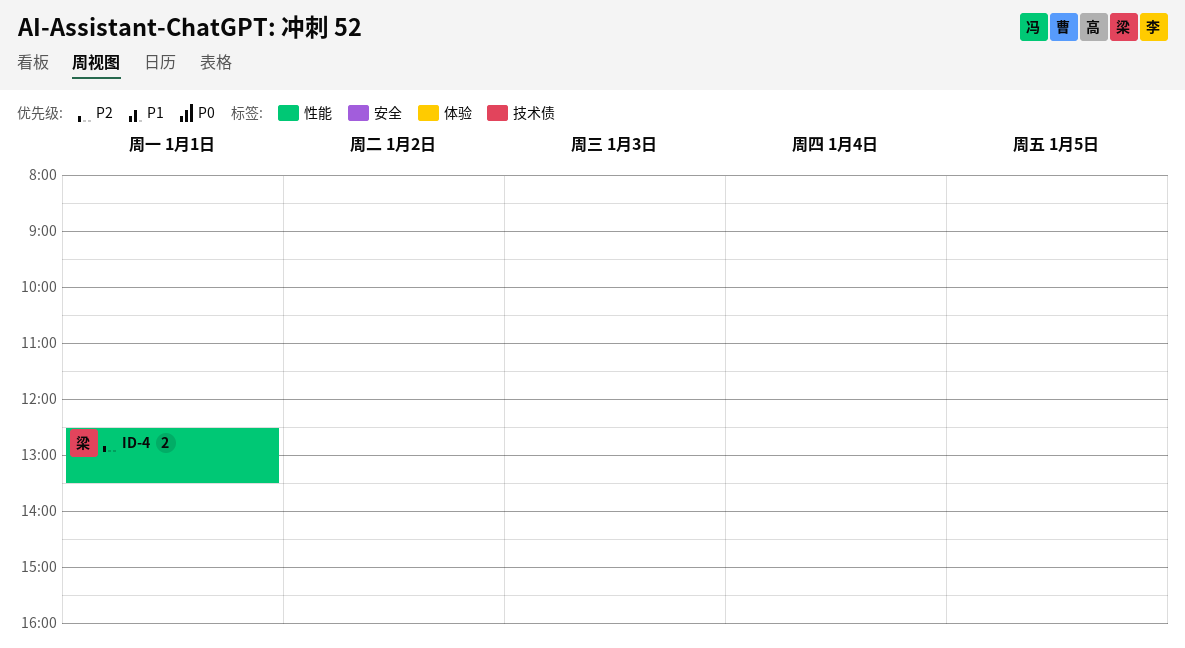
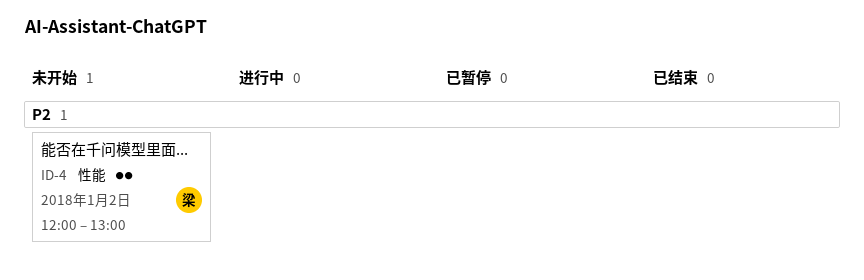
ID-4, day: Jan 1 -> Jan 2
ID-4, begins: 12:30 -> 12:00
ID-4, ends: 13:30 -> 13:00

